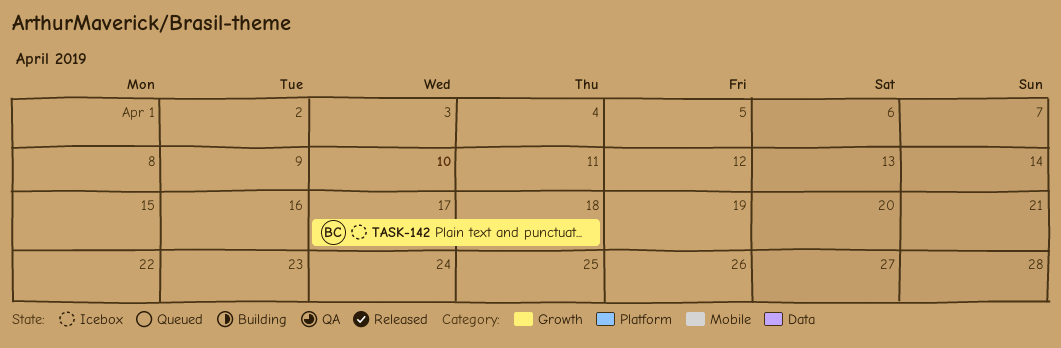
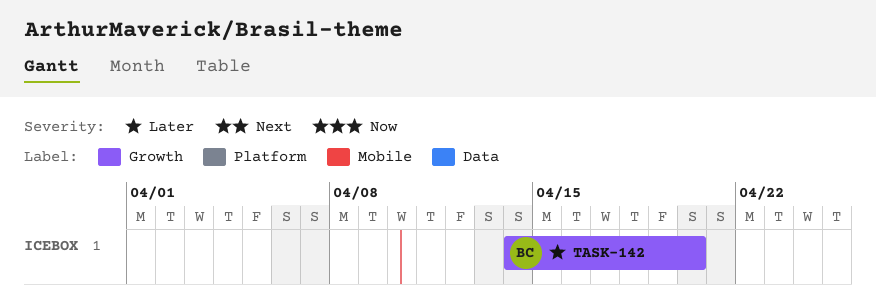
TASK-142, start: Apr 17 -> Apr 14
TASK-142, due: Apr 18 -> Apr 20

